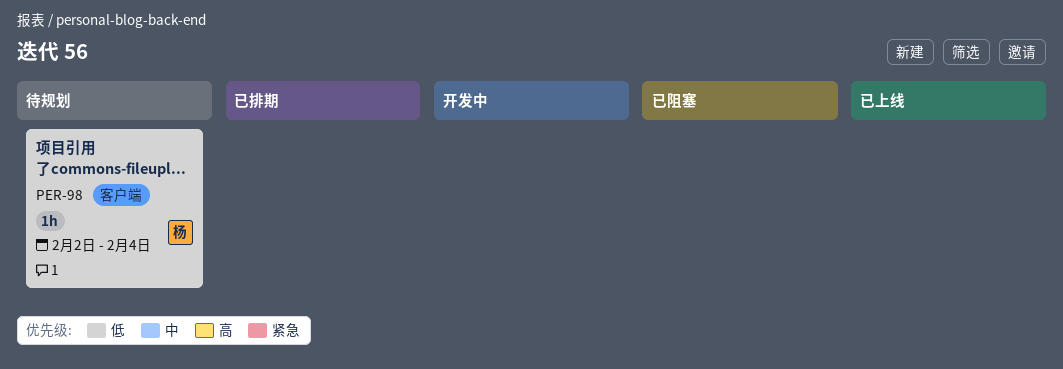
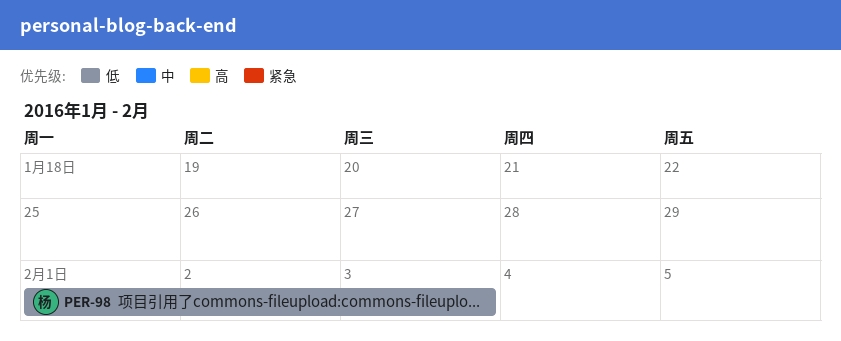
PER-98, start: Feb 2 -> Feb 1
PER-98, due: Feb 4 -> Feb 3

